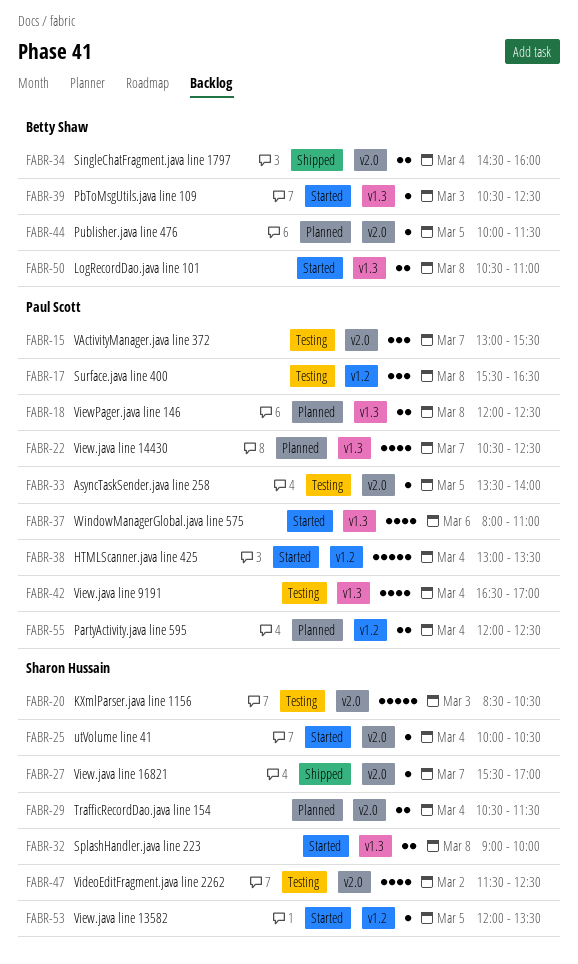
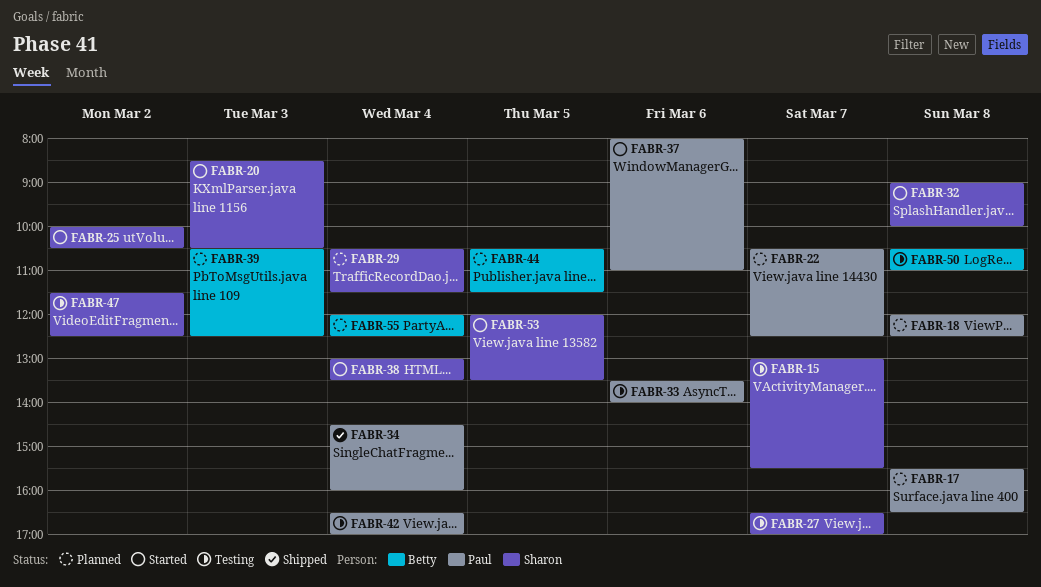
FABR-15, owner: Paul Scott -> Sharon Hussain
FABR-17, status: Testing -> Planned
FABR-20, status: Testing -> Started
FABR-25, day: Mar 4 -> Mar 2
FABR-27, status: Shipped -> Testing
FABR-27, begins: 15:30 -> 16:30
FABR-33, day: Mar 5 -> Mar 6
FABR-34, owner: Betty Shaw -> Paul Scott
FABR-38, owner: Paul Scott -> Sharon Hussain
FABR-39, status: Started -> Planned
FABR-44, begins: 10:00 -> 10:30
FABR-50, status: Started -> Testing
FABR-55, owner: Paul Scott -> Betty Shaw

